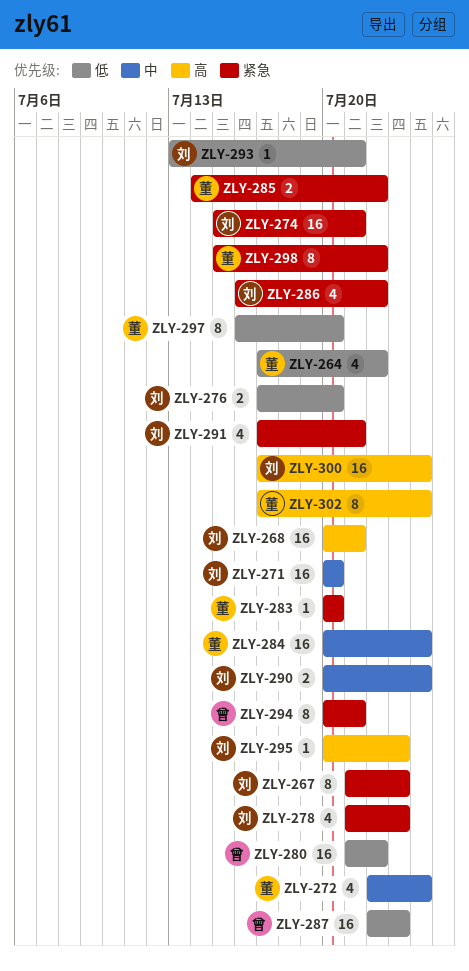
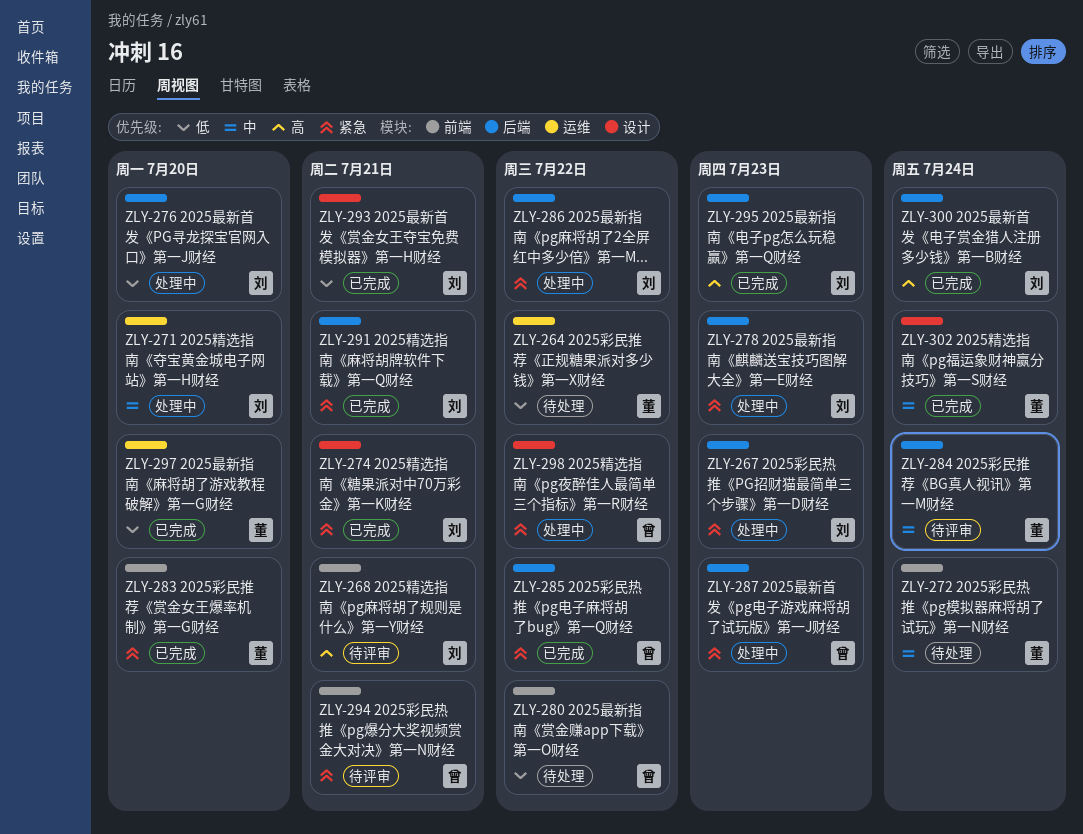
ZLY-285, owner: 董 -> 曾
ZLY-287, priority: 低 -> 紧急
ZLY-290: present -> none
ZLY-298, owner: 董 -> 曾
ZLY-302, priority: 高 -> 中

